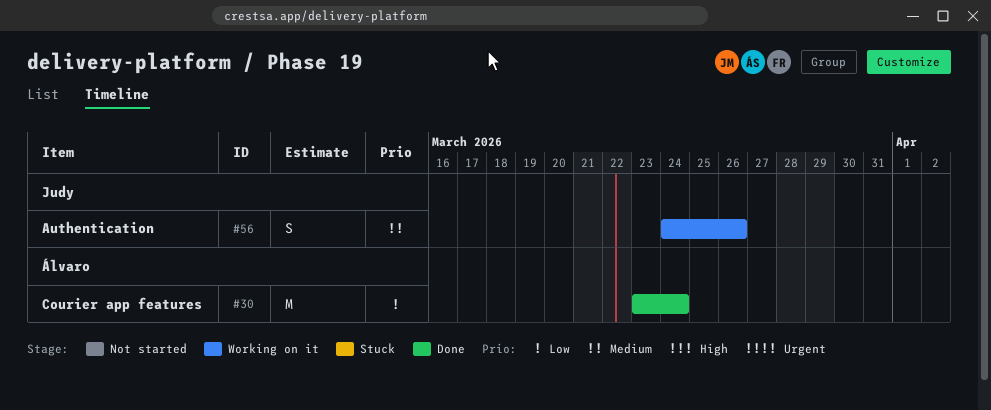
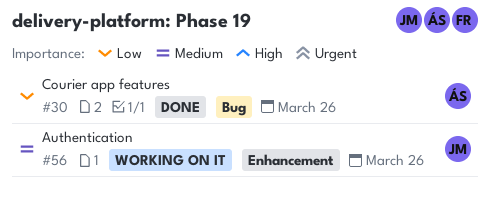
#30, due: Mar 24 -> Mar 26

